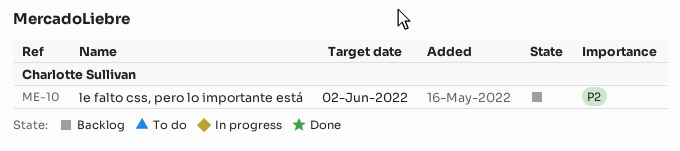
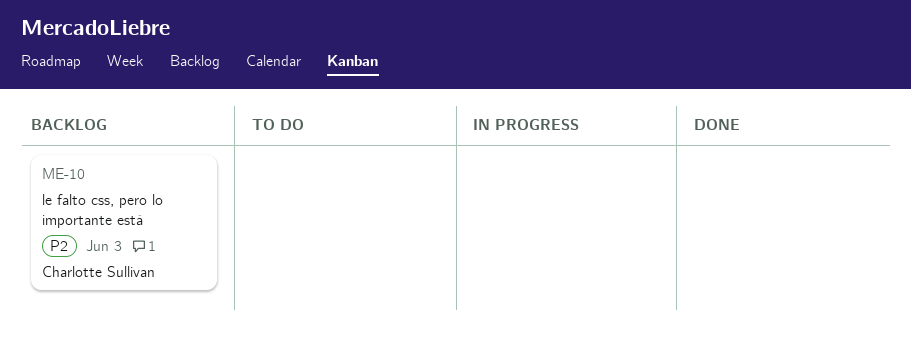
ME-10, due: Jun 2 -> Jun 3

